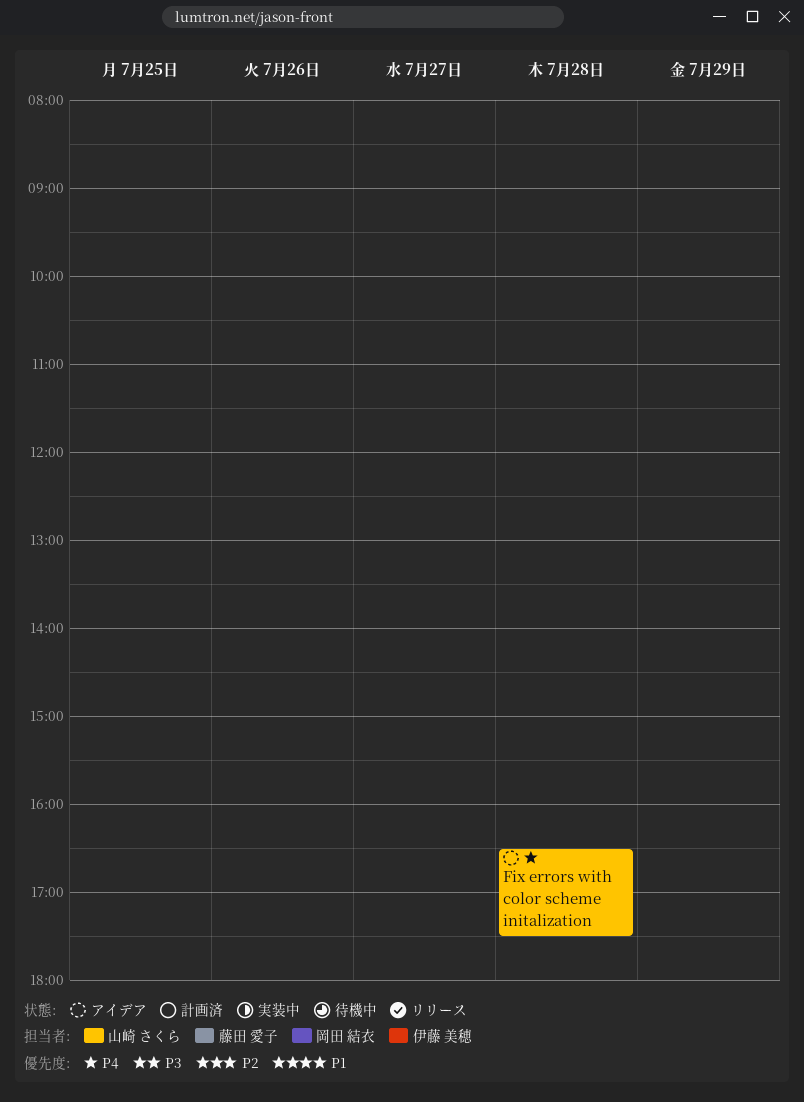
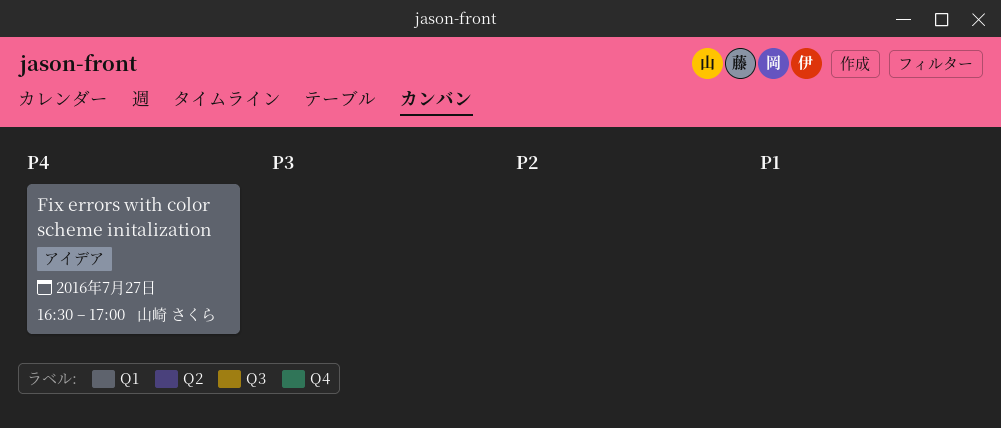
Fix errors with color scheme initalization, day: Jul 28 -> Jul 27
Fix errors with color scheme initalization, ends: 17:30 -> 17:00

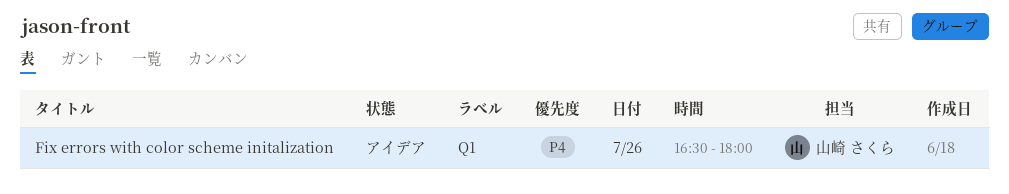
Fix errors with color scheme initalization, day: Jul 27 -> Jul 26
Fix errors with color scheme initalization, ends: 17:00 -> 18:00

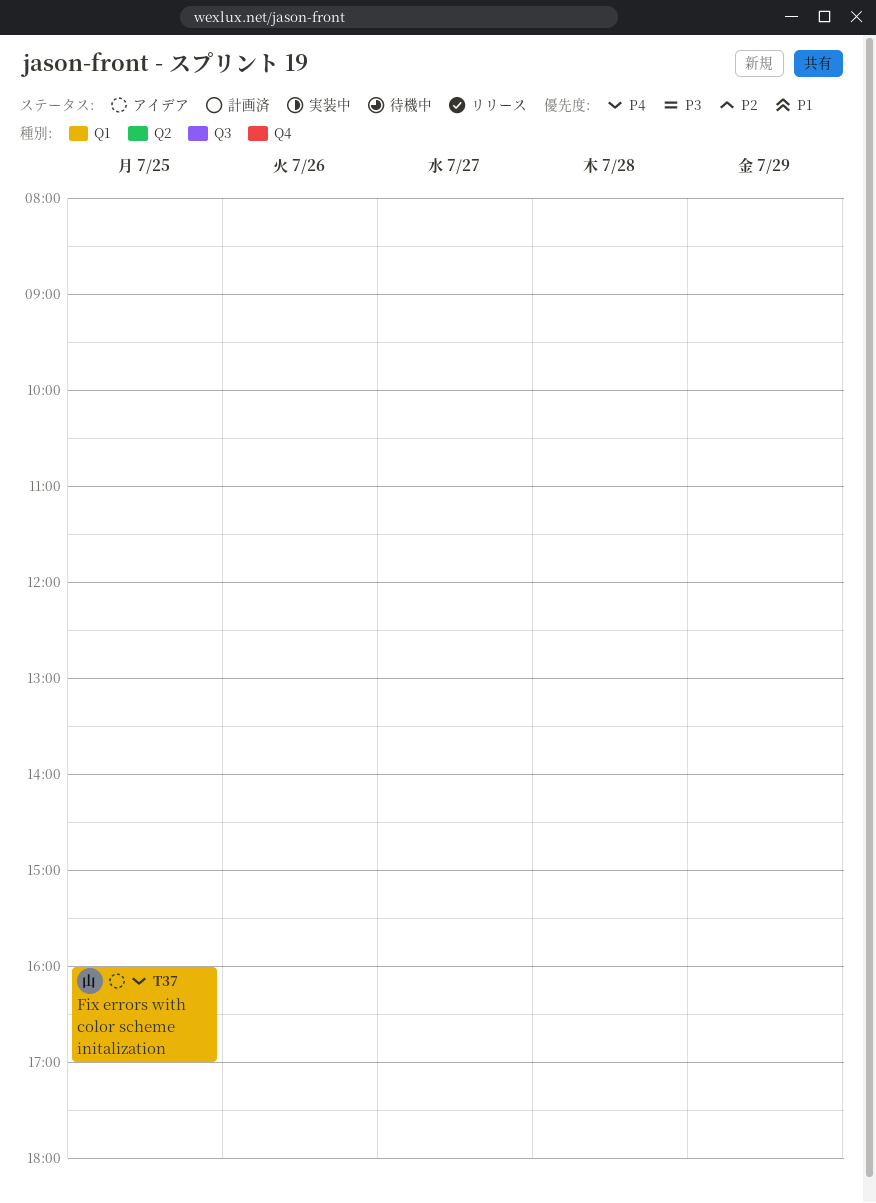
Fix errors with color scheme initalization, day: Jul 26 -> Jul 25
Fix errors with color scheme initalization, begins: 16:30 -> 16:00
Fix errors with color scheme initalization, ends: 18:00 -> 17:00

